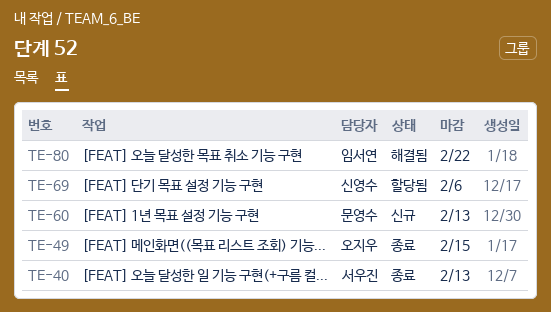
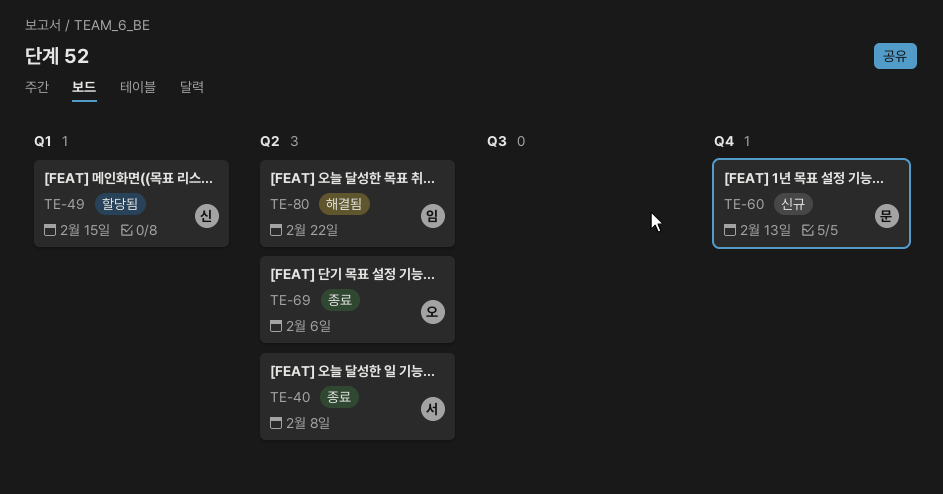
TE-40, due: Feb 13 -> Feb 8
TE-49, status: 종료 -> 할당됨
TE-49, owner: 오지우 -> 신영수
TE-69, status: 할당됨 -> 종료
TE-69, owner: 신영수 -> 오지우

